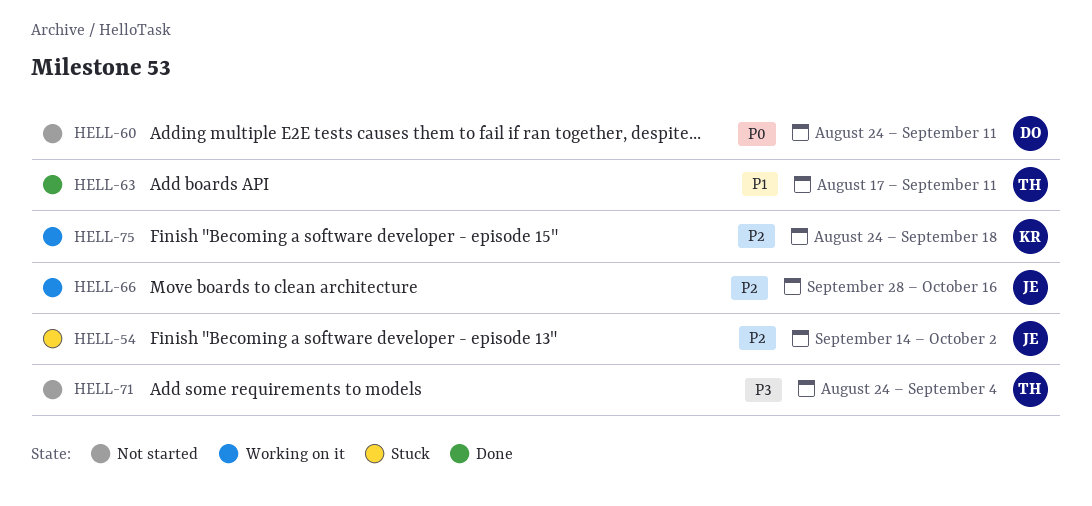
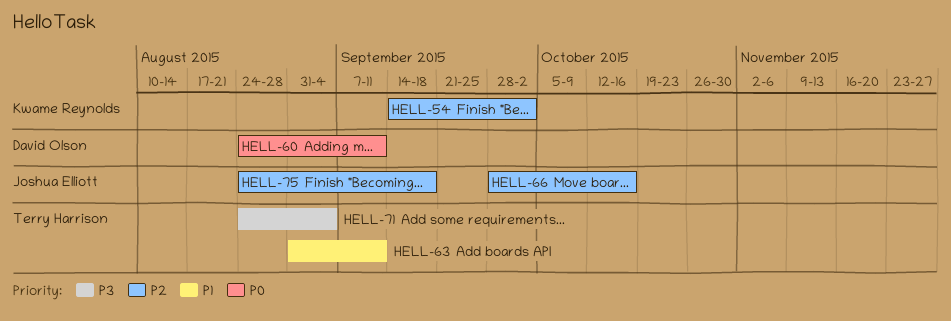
HELL-54, owner: Joshua Elliott -> Kwame Reynolds
HELL-63, start: Aug 17 -> Aug 31
HELL-75, owner: Kwame Reynolds -> Joshua Elliott

